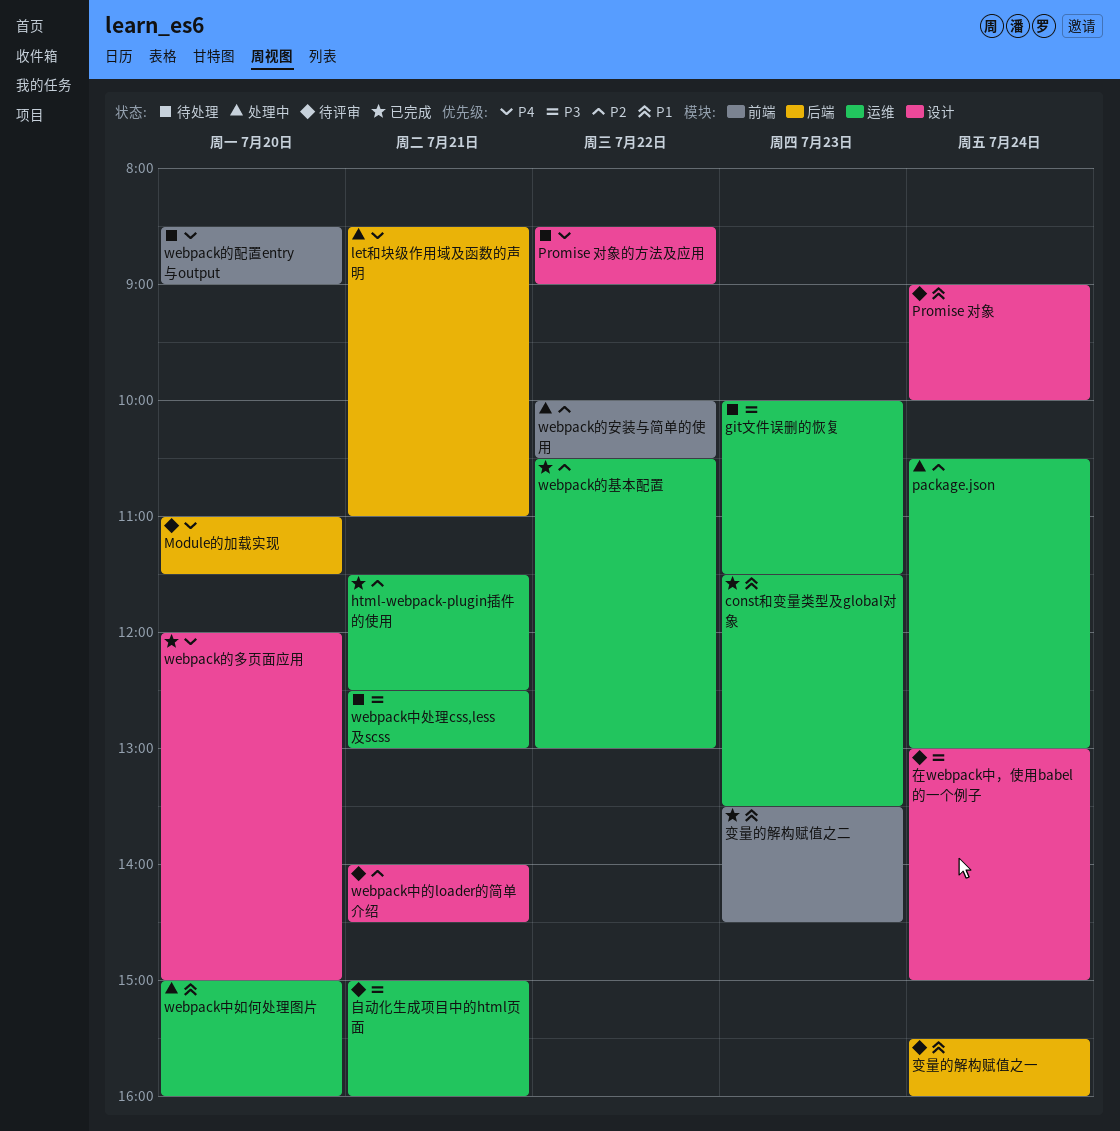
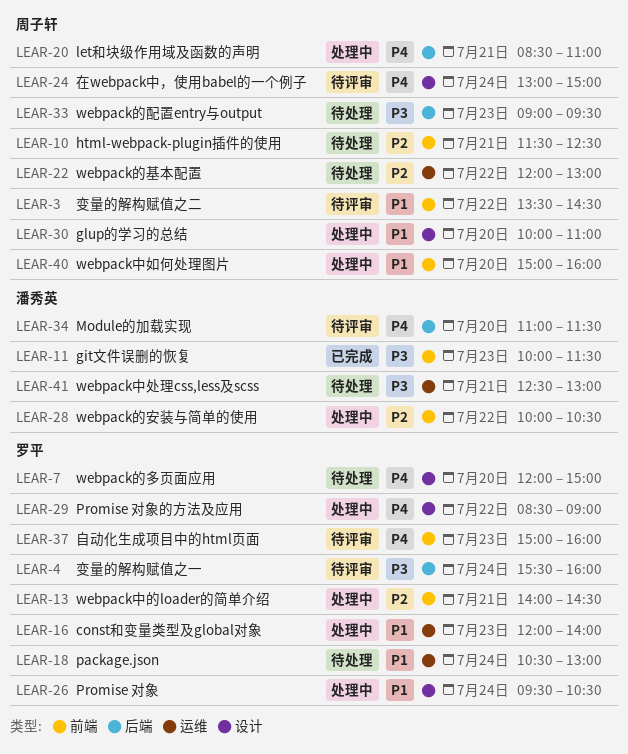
const和变量类型及global对象, status: 已完成 -> 处理中
const和变量类型及global对象, begins: 11:30 -> 12:00
const和变量类型及global对象, ends: 13:30 -> 14:00
git文件误删的恢复, status: 待处理 -> 已完成
git文件误删的恢复, label: 运维 -> 前端
glup的学习的总结: none -> present
html-webpack-plugin插件的使用, status: 已完成 -> 待处理
html-webpack-plugin插件的使用, label: 运维 -> 前端
package.json, status: 处理中 -> 待处理
package.json, priority: P2 -> P1
Promise 对象, status: 待评审 -> 处理中
Promise 对象, begins: 09:00 -> 09:30
Promise 对象, ends: 10:00 -> 10:30
Promise 对象的方法及应用, status: 待处理 -> 处理中
webpack中如何处理图片, label: 运维 -> 前端
webpack中的loader的简单介绍, status: 待评审 -> 处理中
webpack中的loader的简单介绍, label: 设计 -> 前端
webpack的基本配置, status: 已完成 -> 待处理
webpack的基本配置, begins: 10:30 -> 12:00
webpack的多页面应用, status: 已完成 -> 待处理
webpack的配置entry与output, priority: P4 -> P3
webpack的配置entry与output, label: 前端 -> 后端
webpack的配置entry与output, day: Jul 20 -> Jul 23
webpack的配置entry与output, begins: 08:30 -> 09:00
webpack的配置entry与output, ends: 09:00 -> 09:30
变量的解构赋值之一, priority: P1 -> P3
变量的解构赋值之二, status: 已完成 -> 待评审
变量的解构赋值之二, day: Jul 23 -> Jul 22
在webpack中，使用babel的一个例子, priority: P3 -> P4
自动化生成项目中的html页面, priority: P3 -> P4
自动化生成项目中的html页面, label: 运维 -> 前端
自动化生成项目中的html页面, day: Jul 21 -> Jul 23

